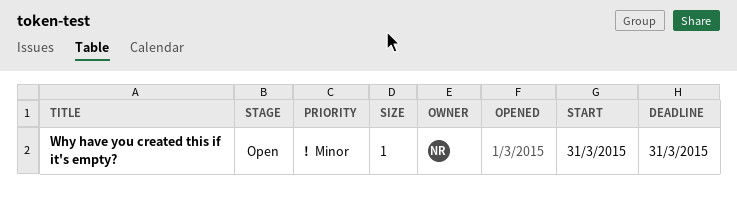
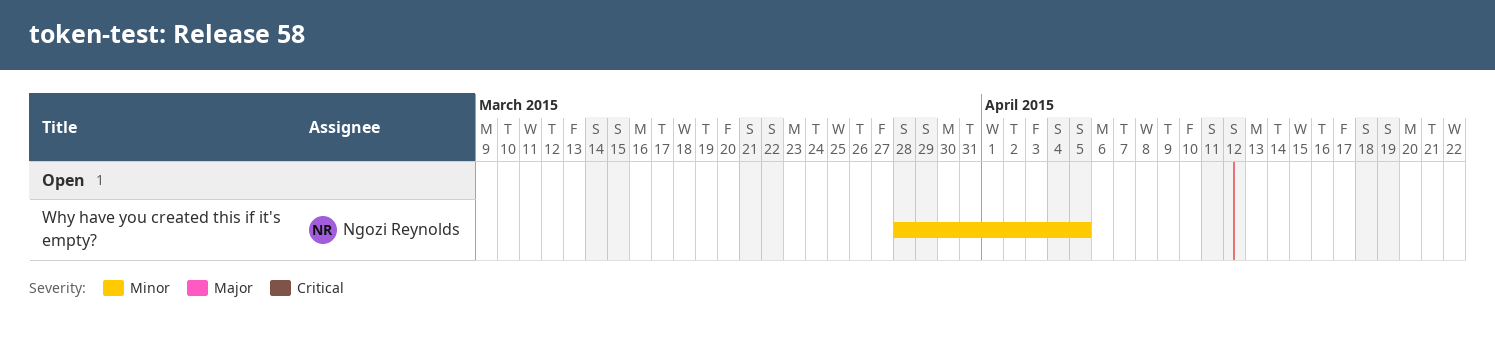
Why have you created this if it's empty?, start: Mar 31 -> Mar 28
Why have you created this if it's empty?, due: Mar 31 -> Apr 5

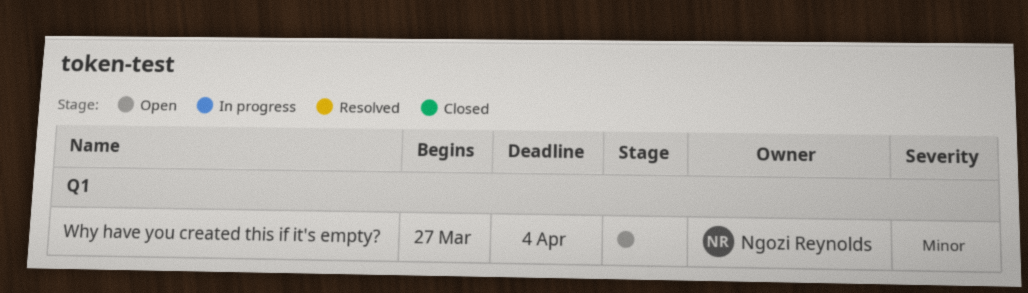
Why have you created this if it's empty?, start: Mar 28 -> Mar 27
Why have you created this if it's empty?, due: Apr 5 -> Apr 4

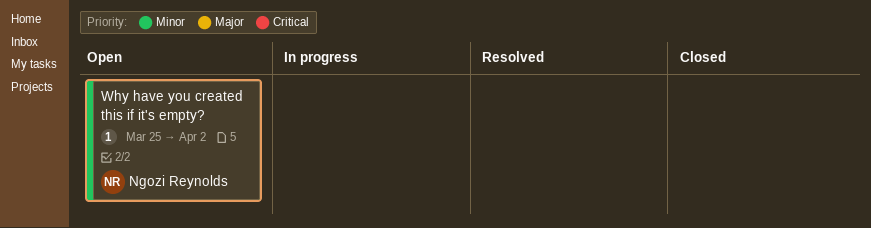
Why have you created this if it's empty?, start: Mar 27 -> Mar 25
Why have you created this if it's empty?, due: Apr 4 -> Apr 2

